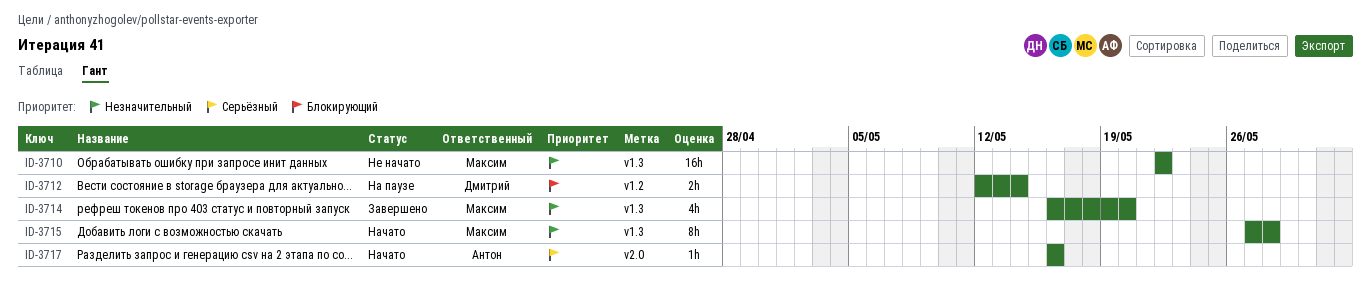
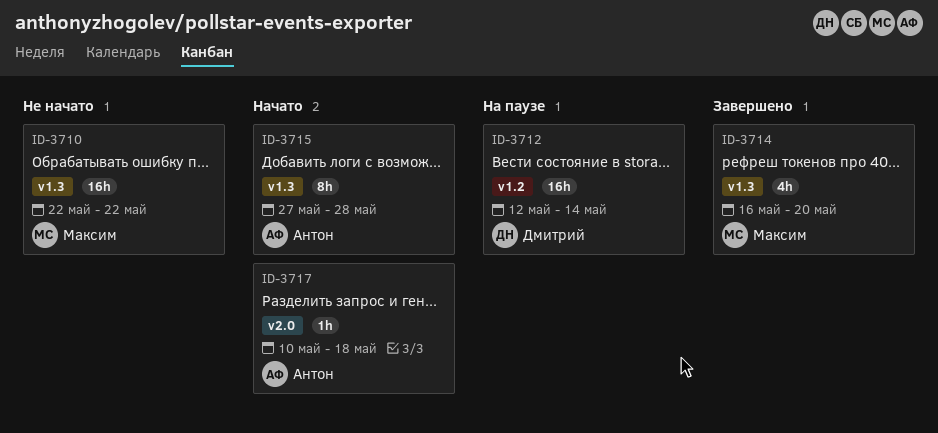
ID-3712, estimate: 2h -> 16h
ID-3715, owner: Максим -> Антон
ID-3717, start: May 16 -> May 10
ID-3717, due: May 16 -> May 18

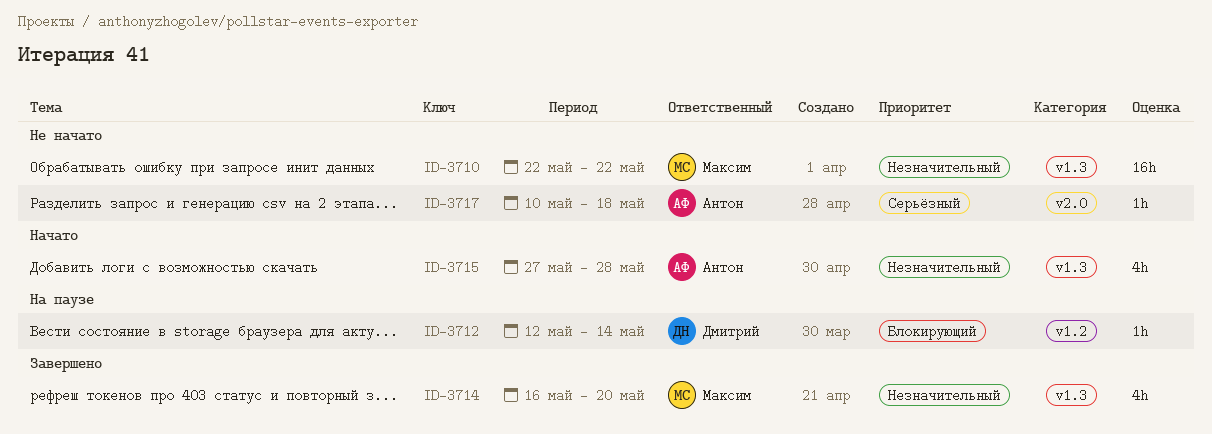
ID-3712, estimate: 16h -> 1h
ID-3715, estimate: 8h -> 4h
ID-3717, status: Начато -> Не начато

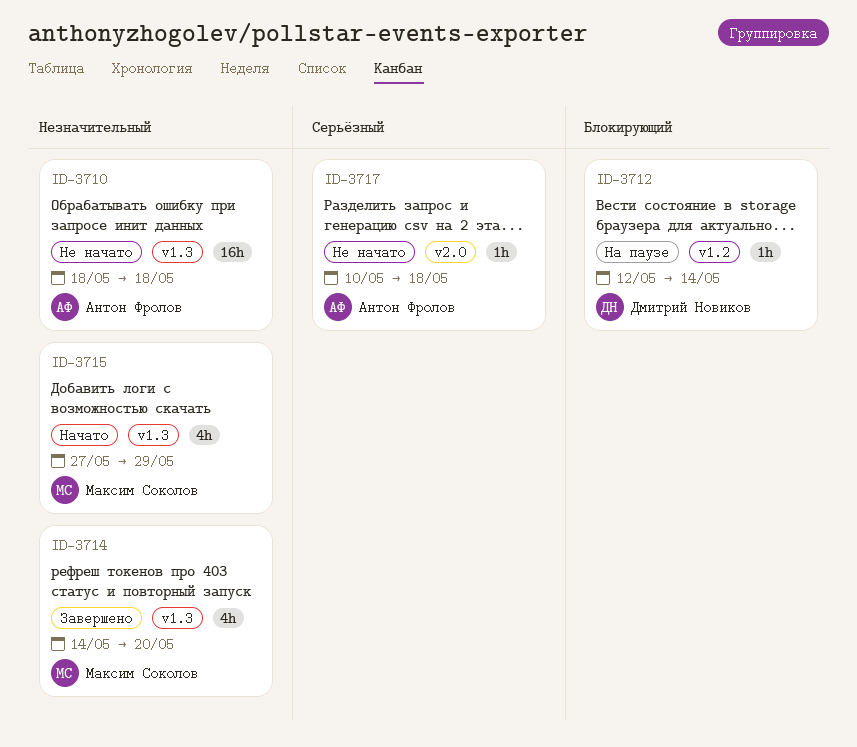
ID-3710, owner: Максим Соколов -> Антон Фролов
ID-3710, start: May 22 -> May 18
ID-3710, due: May 22 -> May 18
ID-3714, start: May 16 -> May 14
ID-3715, owner: Антон Фролов -> Максим Соколов
ID-3715, due: May 28 -> May 29

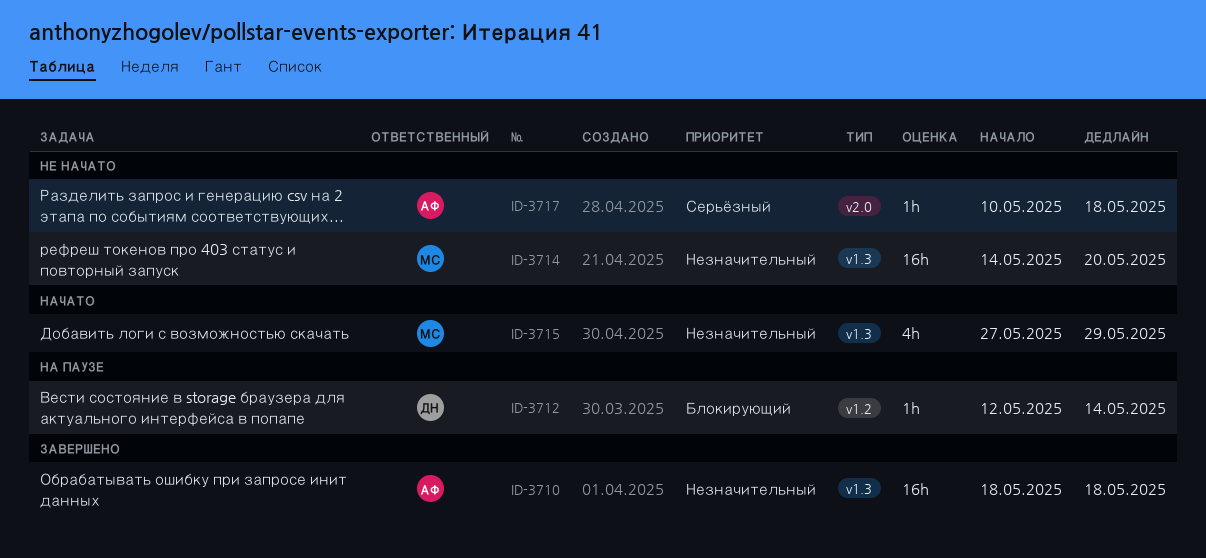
ID-3710, status: Не начато -> Завершено
ID-3714, status: Завершено -> Не начато
ID-3714, estimate: 4h -> 16h

